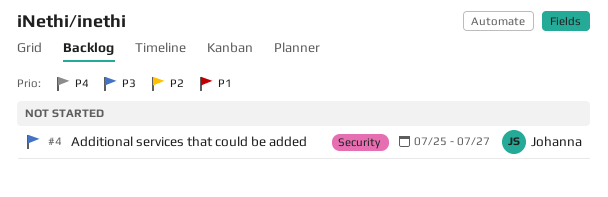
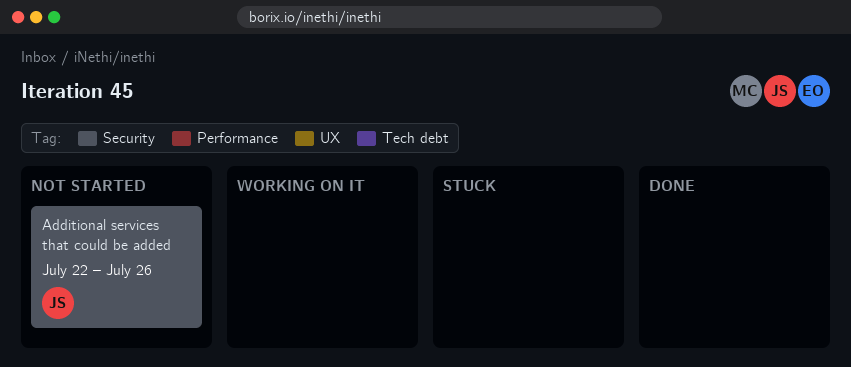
Additional services that could be added, start: Jul 25 -> Jul 22
Additional services that could be added, due: Jul 27 -> Jul 26

